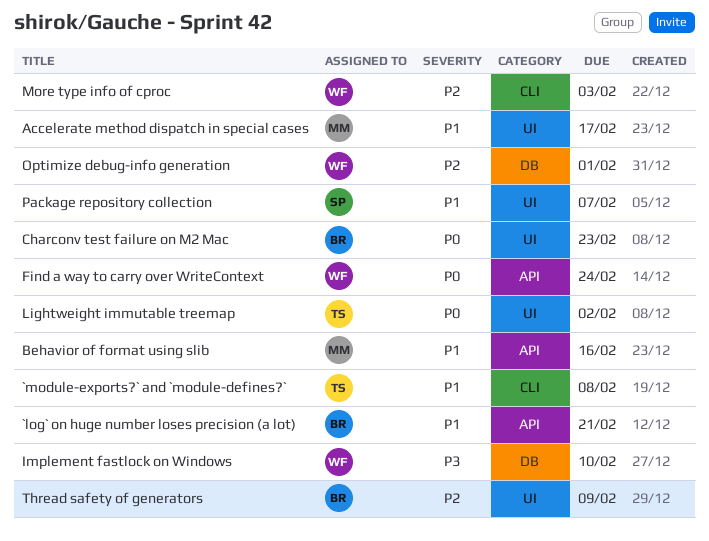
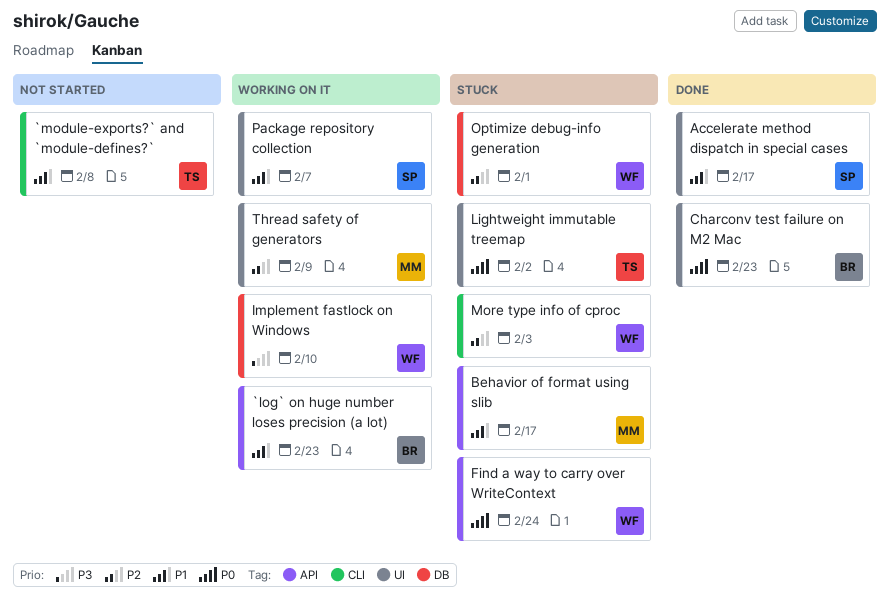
`log` on huge number loses precision (a lot), due: Feb 21 -> Feb 23
Accelerate method dispatch in special cases, owner: MM -> SP
Behavior of format using slib, due: Feb 16 -> Feb 17
Thread safety of generators, owner: BR -> MM

